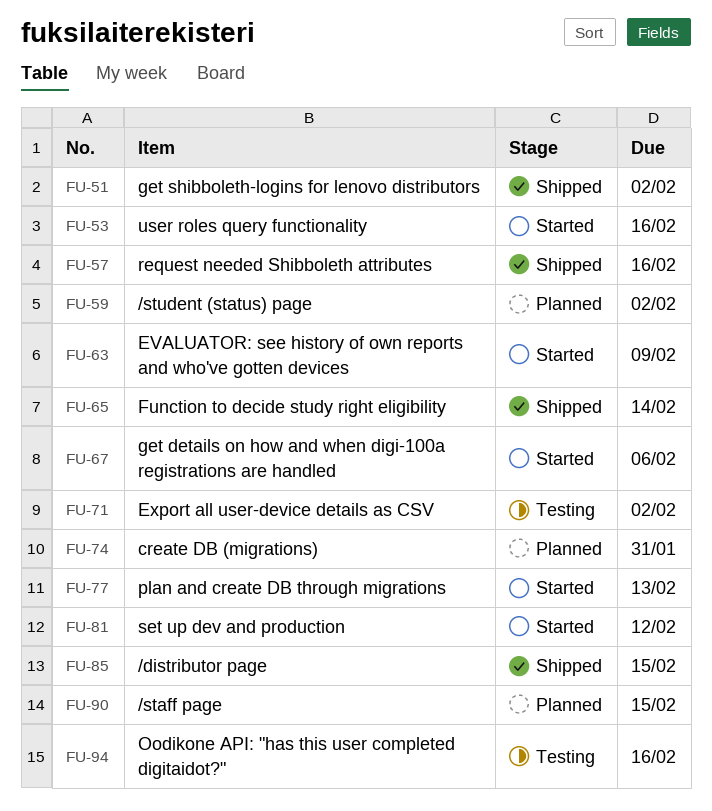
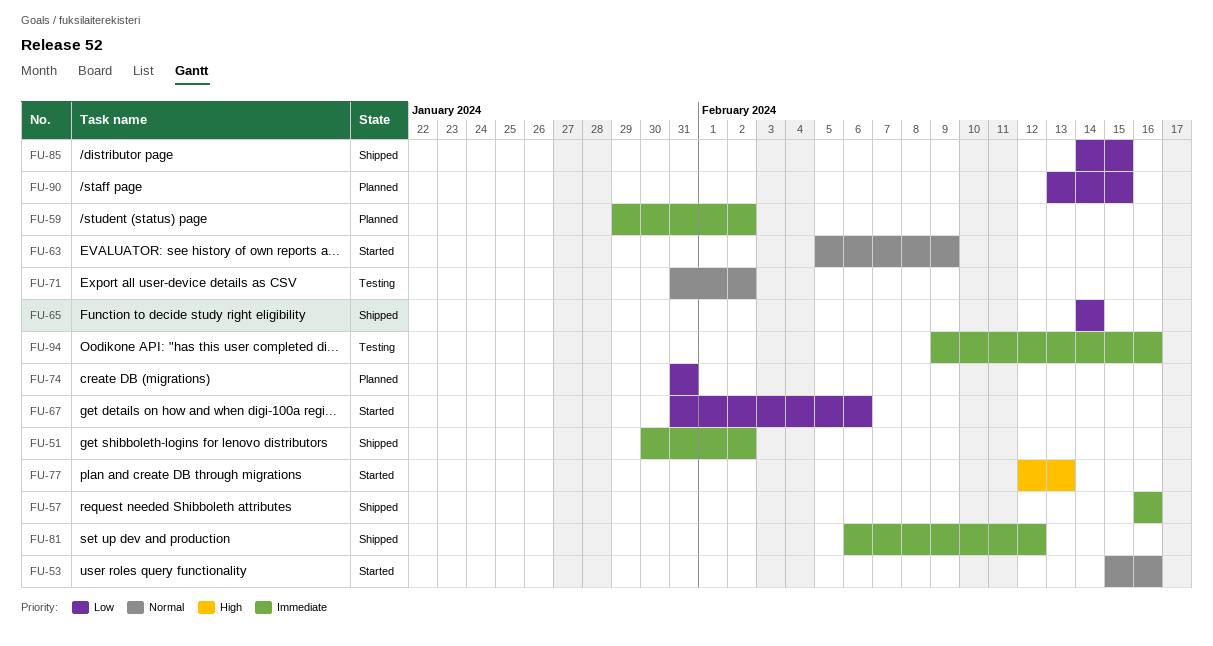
FU-81, status: Started -> Shipped

